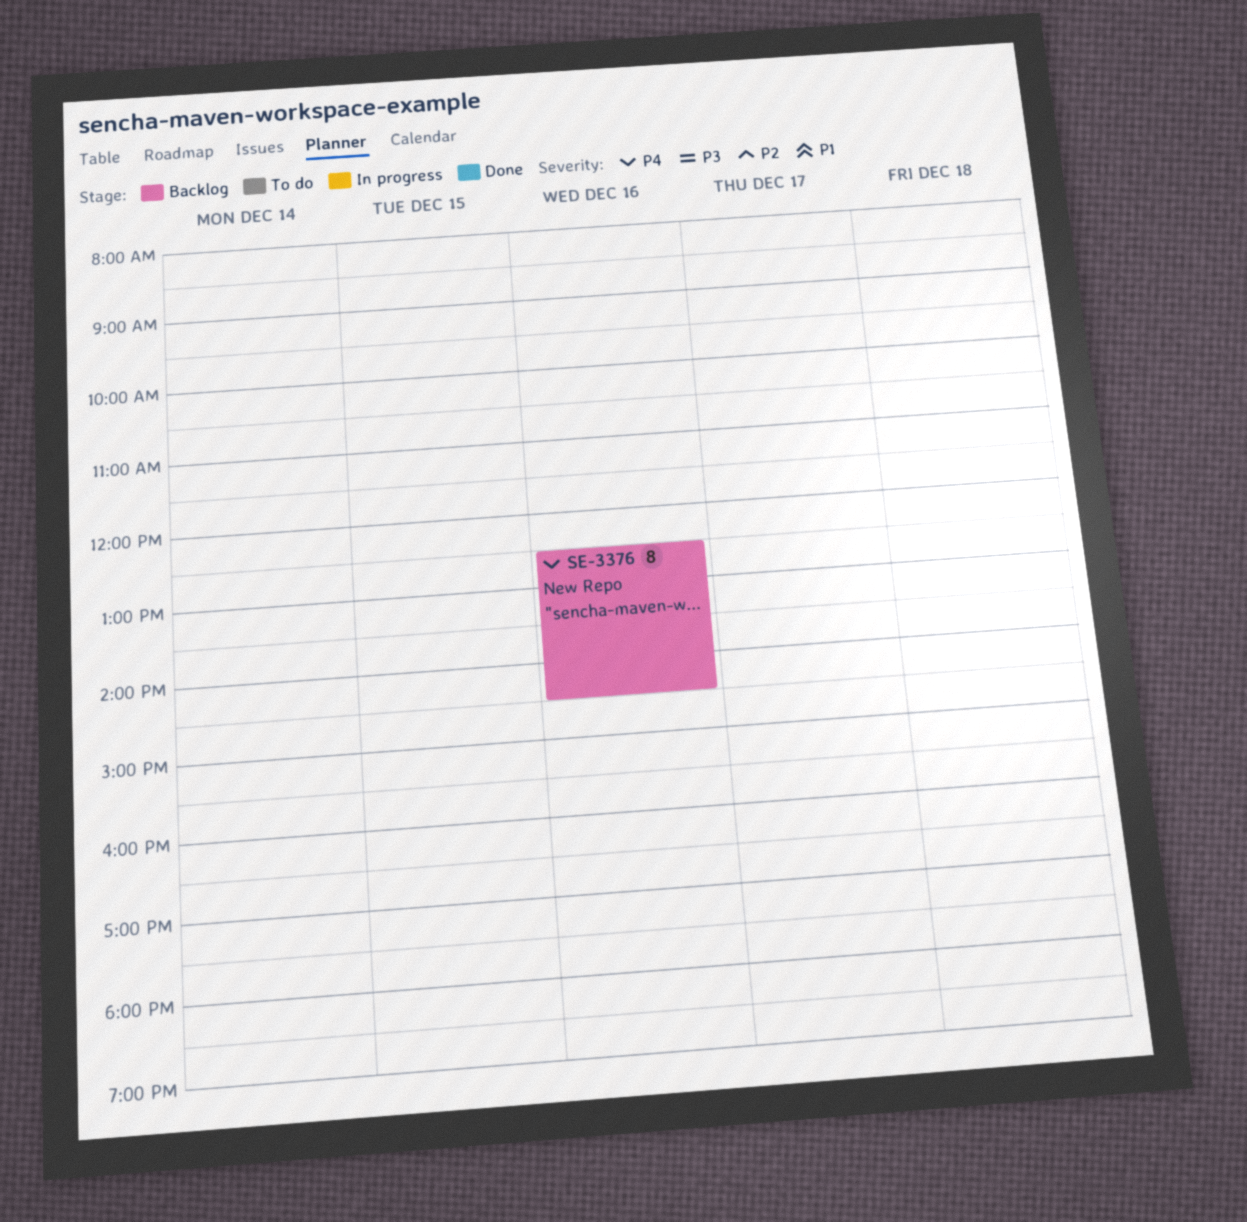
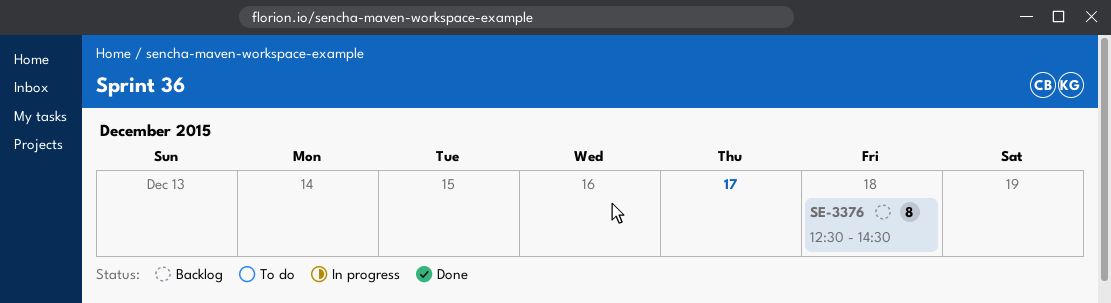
SE-3376, day: Dec 16 -> Dec 18

